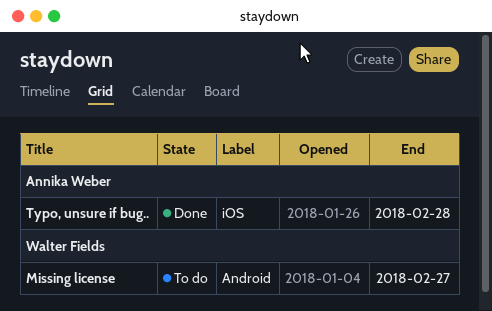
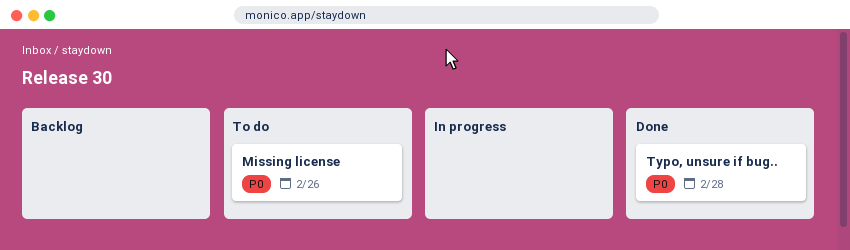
Missing license, due: Feb 27 -> Feb 26

